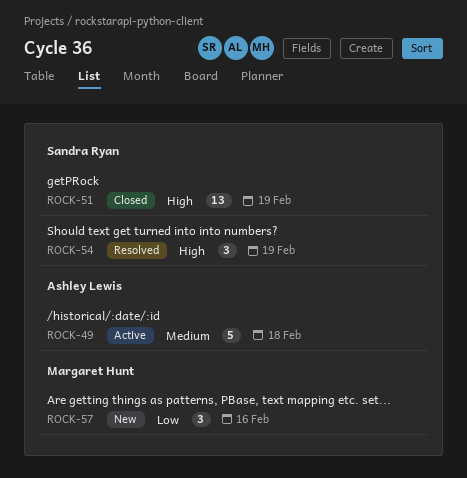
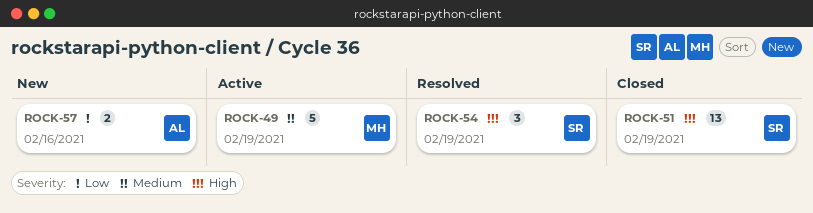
ROCK-49, owner: Ashley Lewis -> Margaret Hunt
ROCK-49, due: Feb 18 -> Feb 19
ROCK-57, owner: Margaret Hunt -> Ashley Lewis
ROCK-57, estimate: 3 -> 2

